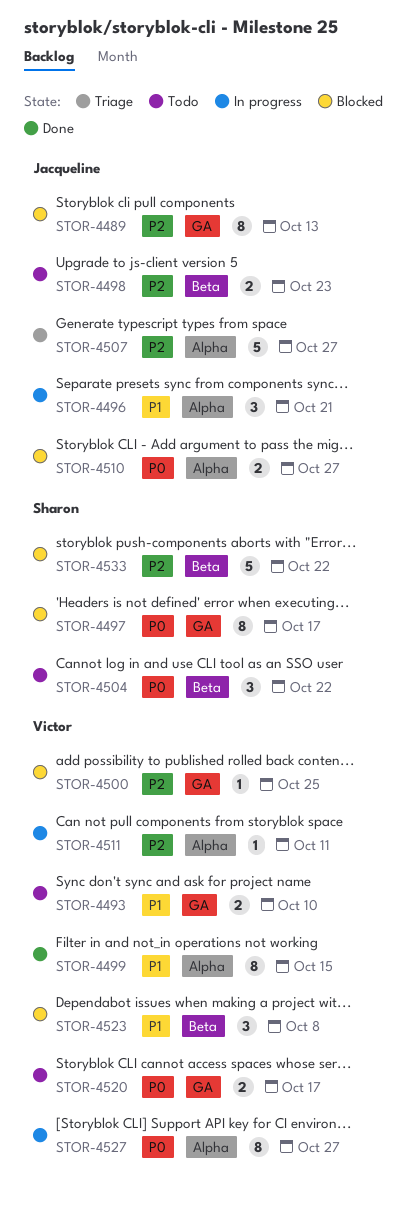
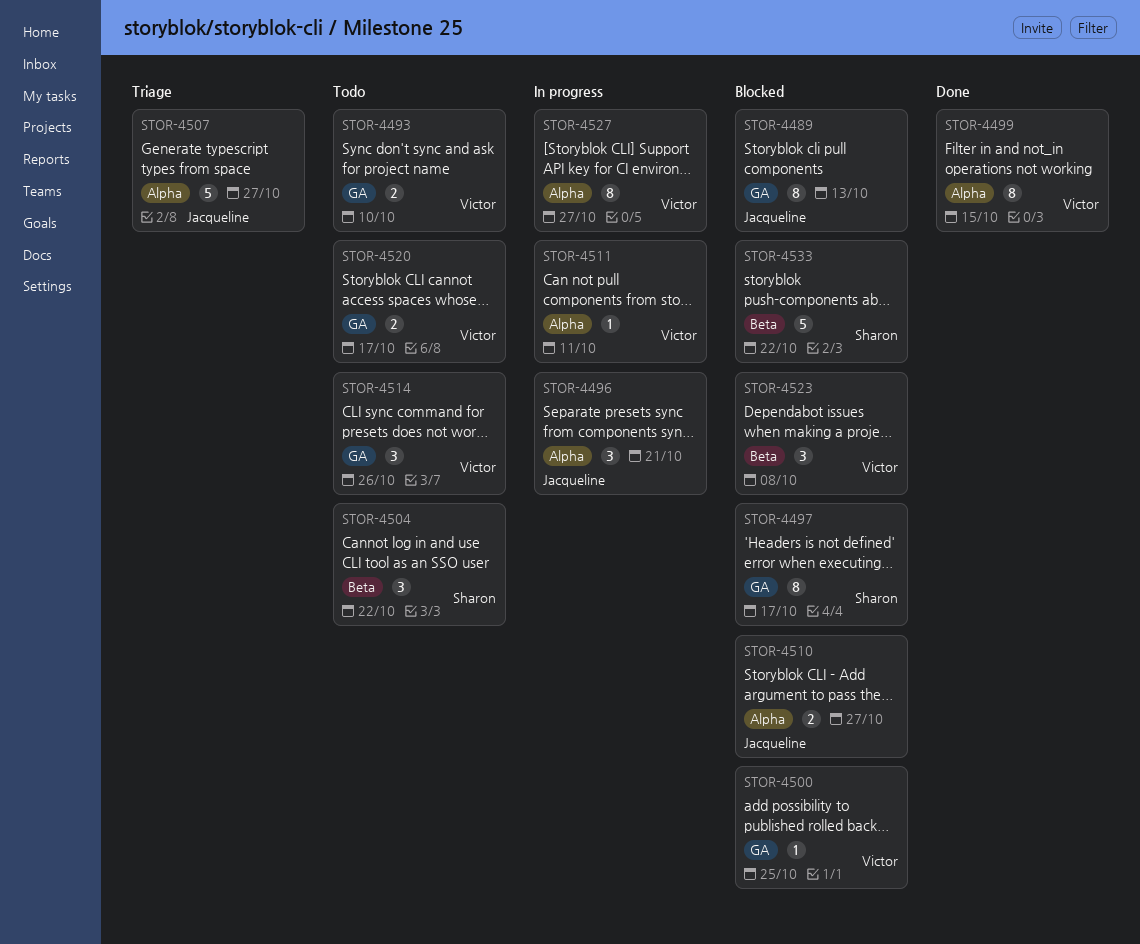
STOR-4498: present -> none
STOR-4514: none -> present

